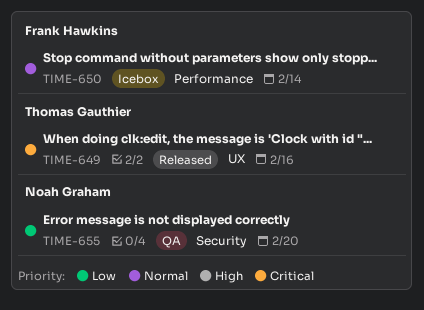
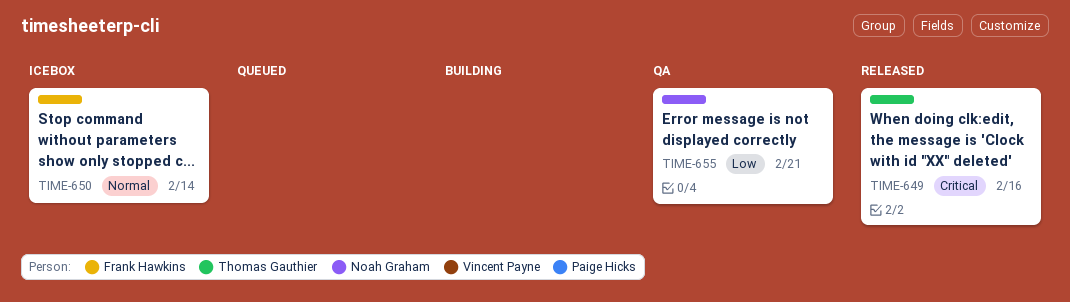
TIME-655, due: Feb 20 -> Feb 21

